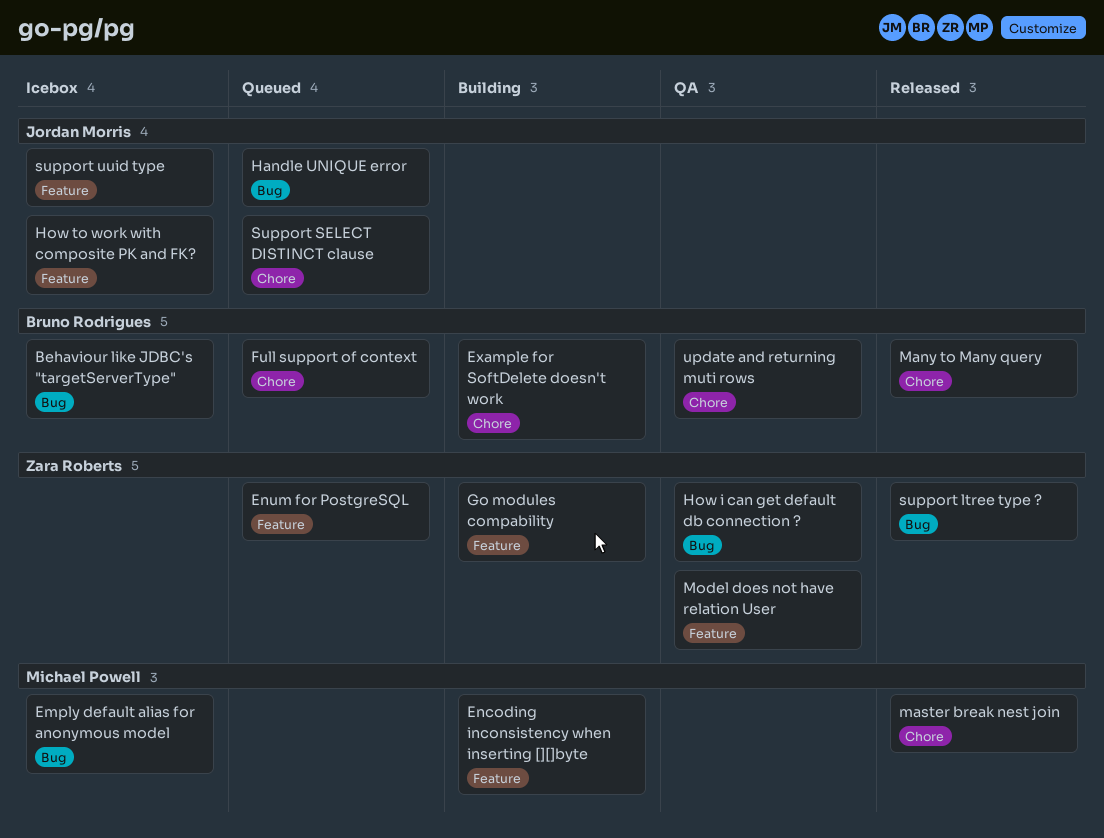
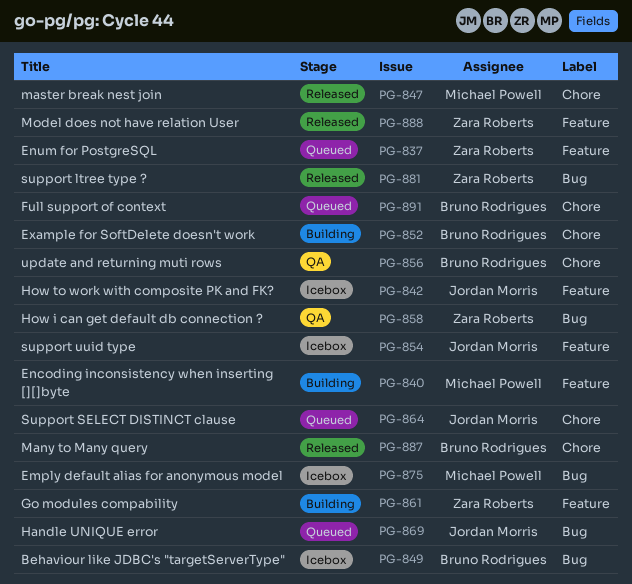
Model does not have relation User, status: QA -> Released

